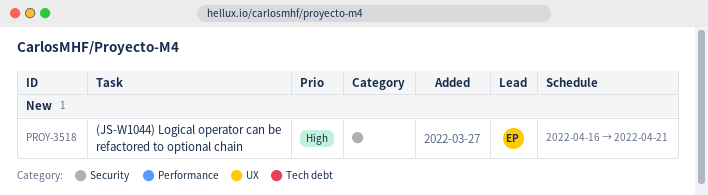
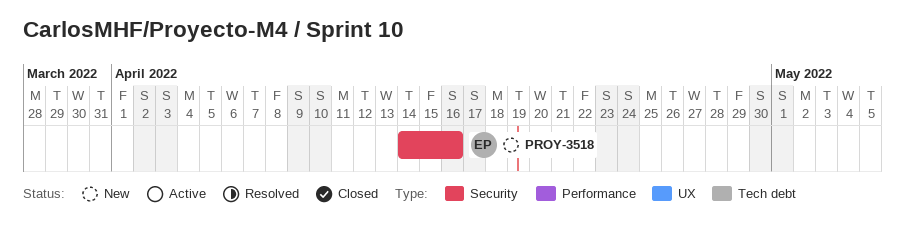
PROY-3518, start: Apr 16 -> Apr 14
PROY-3518, due: Apr 21 -> Apr 16

